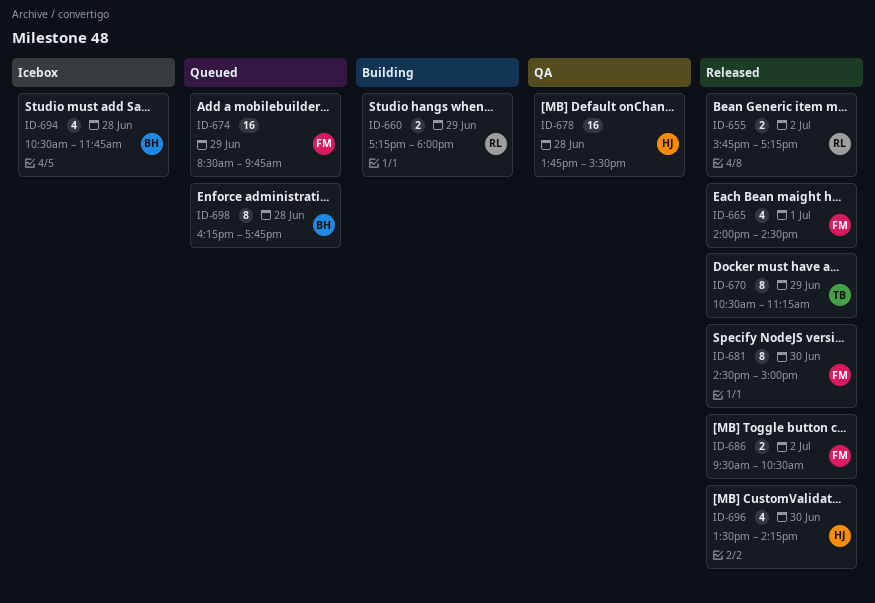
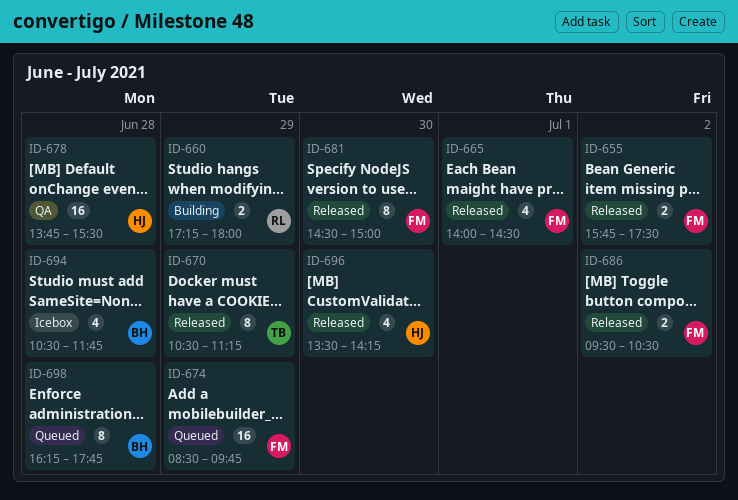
ID-655, owner: RL -> FM
ID-655, ends: 17:15 -> 17:30

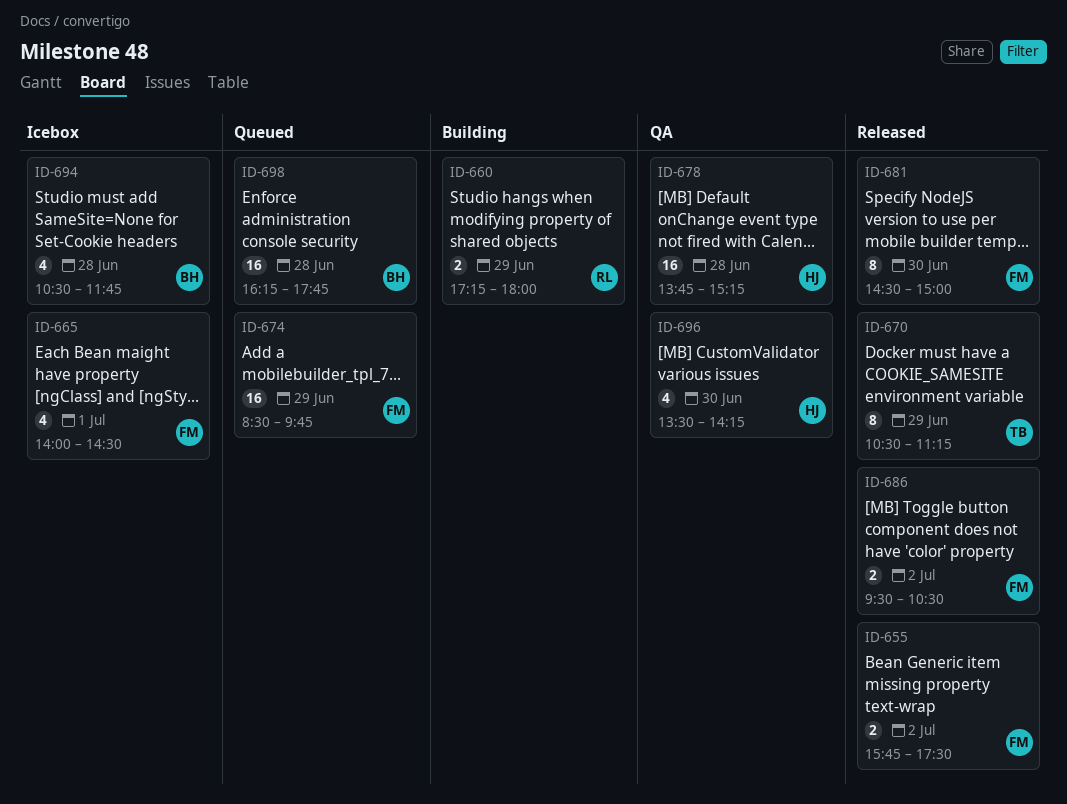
ID-665, status: Released -> Icebox
ID-678, ends: 15:30 -> 15:15
ID-696, status: Released -> QA
ID-698, estimate: 8 -> 16

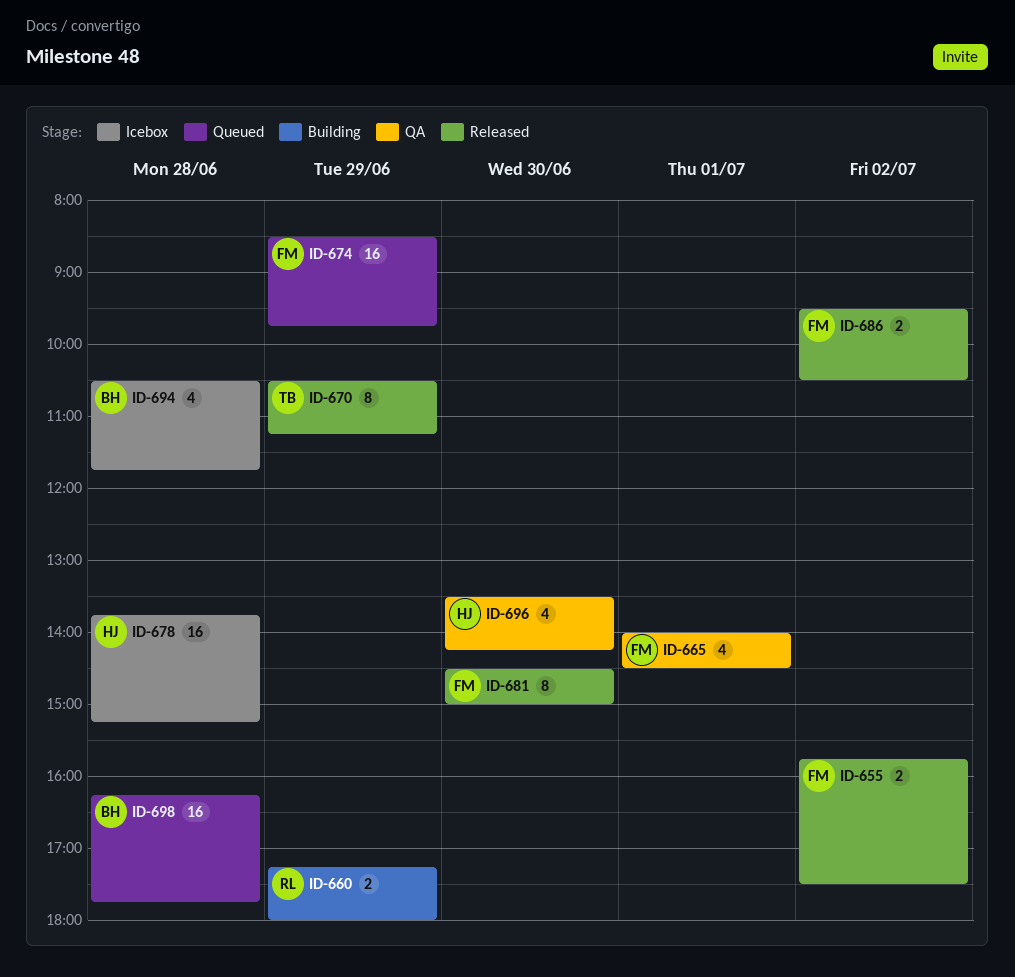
ID-665, status: Icebox -> QA
ID-678, status: QA -> Icebox

